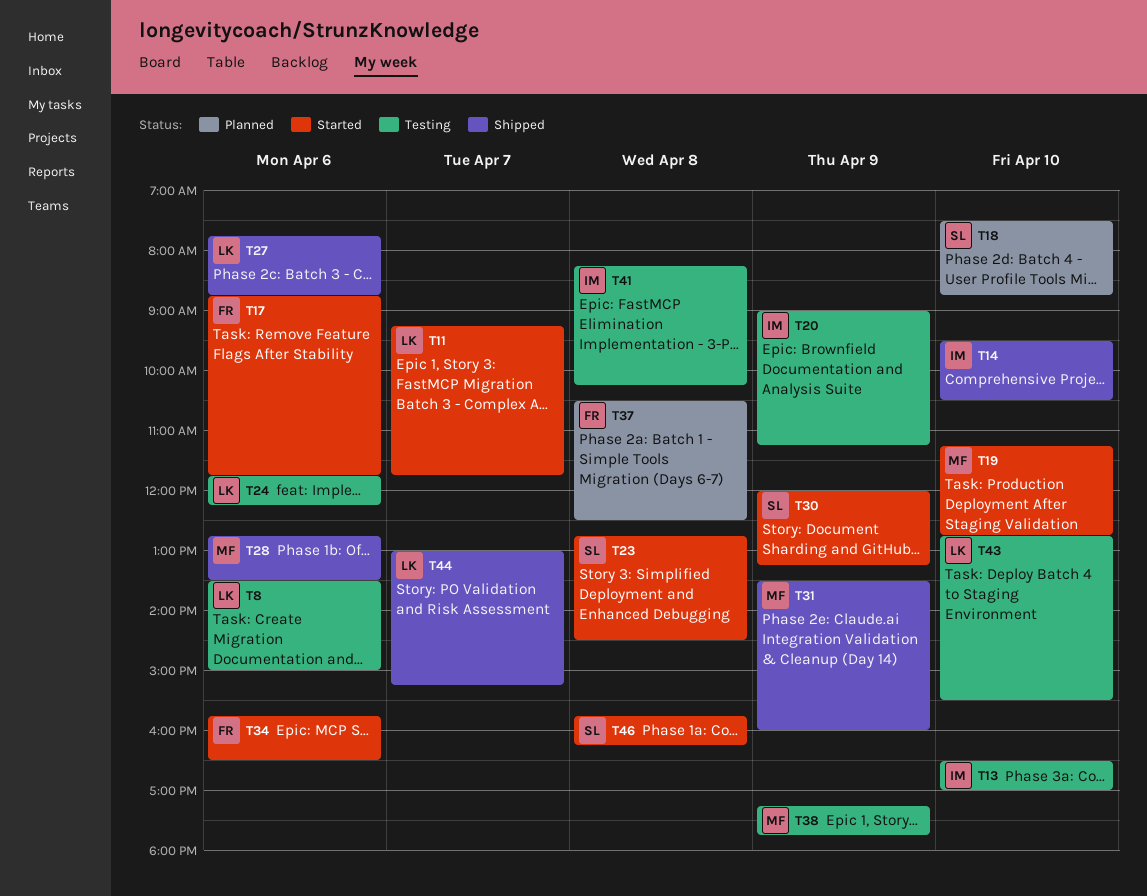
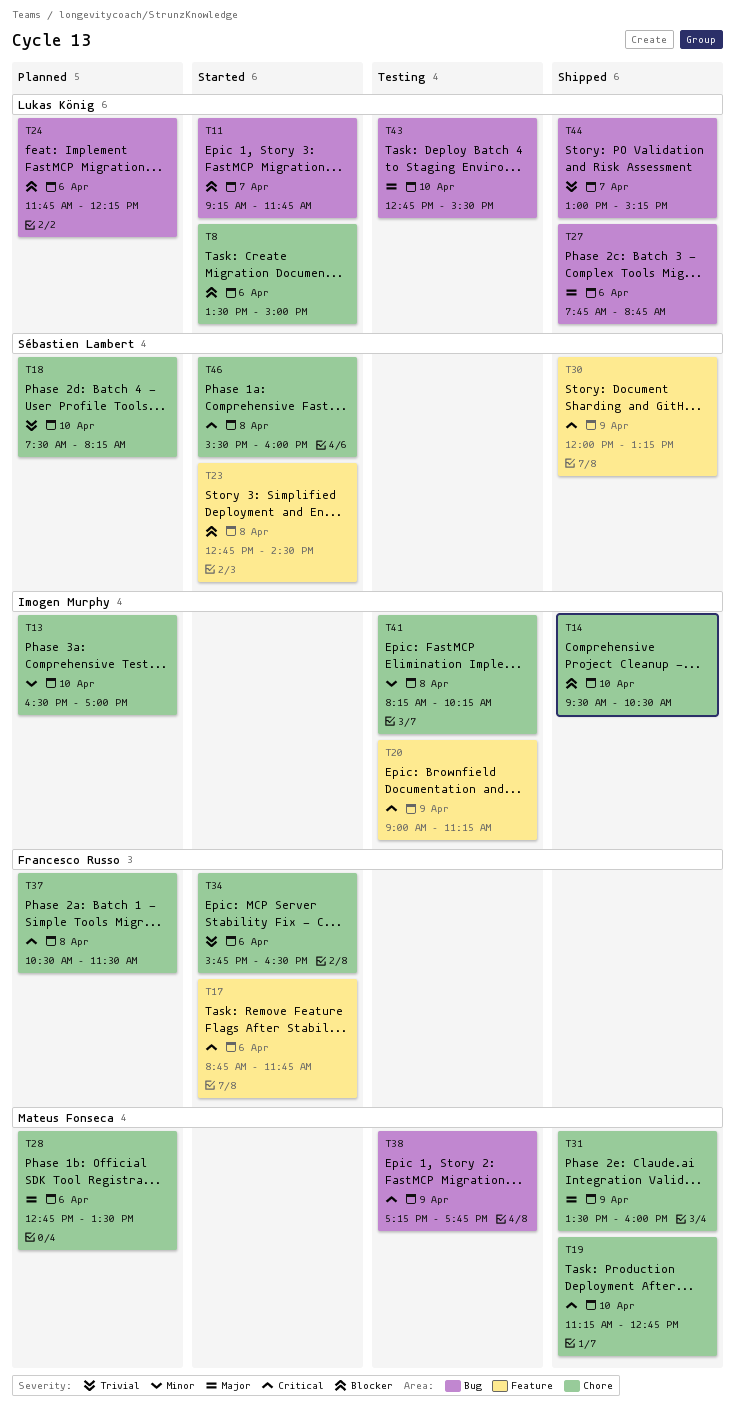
T8, status: Testing -> Started
T13, status: Testing -> Planned
T18, ends: 08:45 -> 08:15
T19, status: Started -> Shipped
T24, status: Testing -> Planned
T28, status: Shipped -> Planned
T30, status: Started -> Shipped
T37, ends: 12:30 -> 11:30
T46, begins: 15:45 -> 15:30
T46, ends: 16:15 -> 16:00

